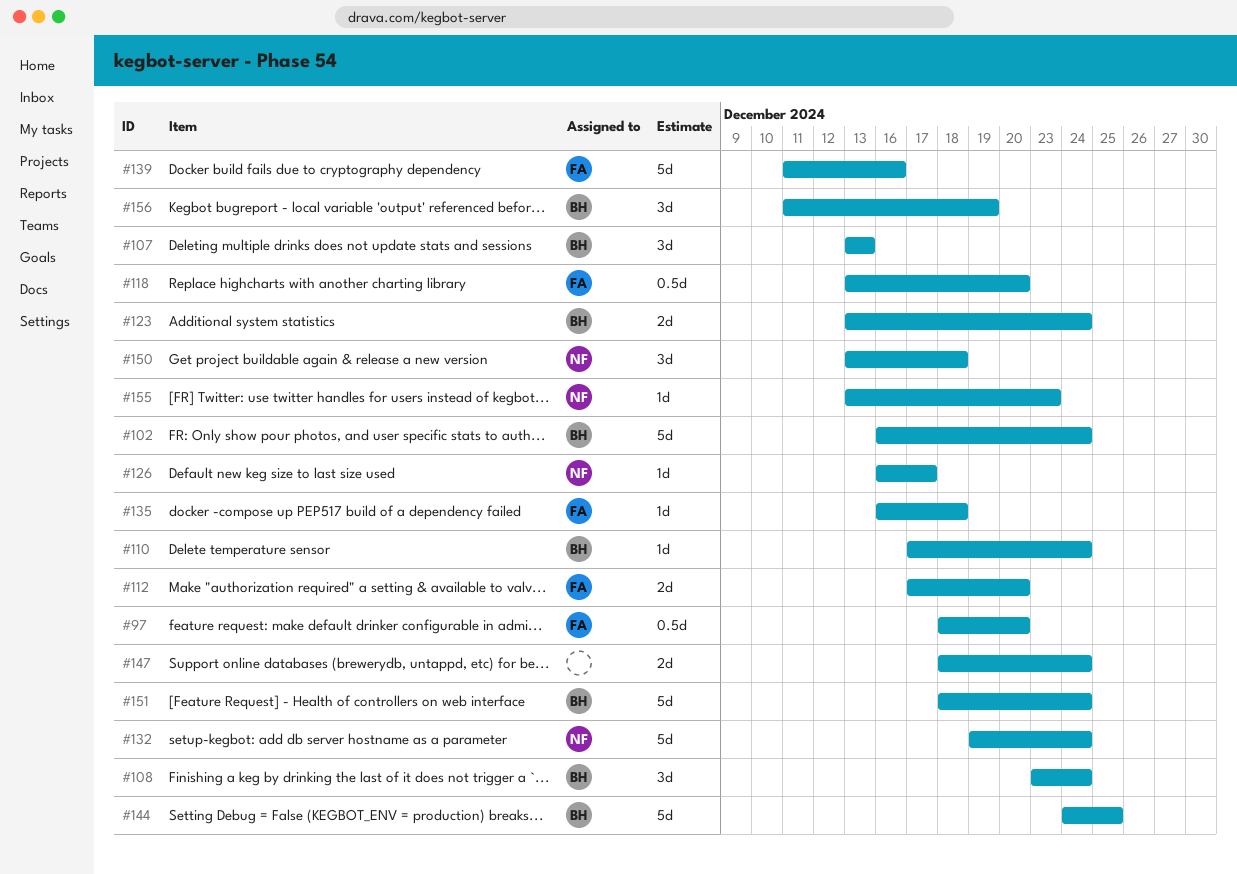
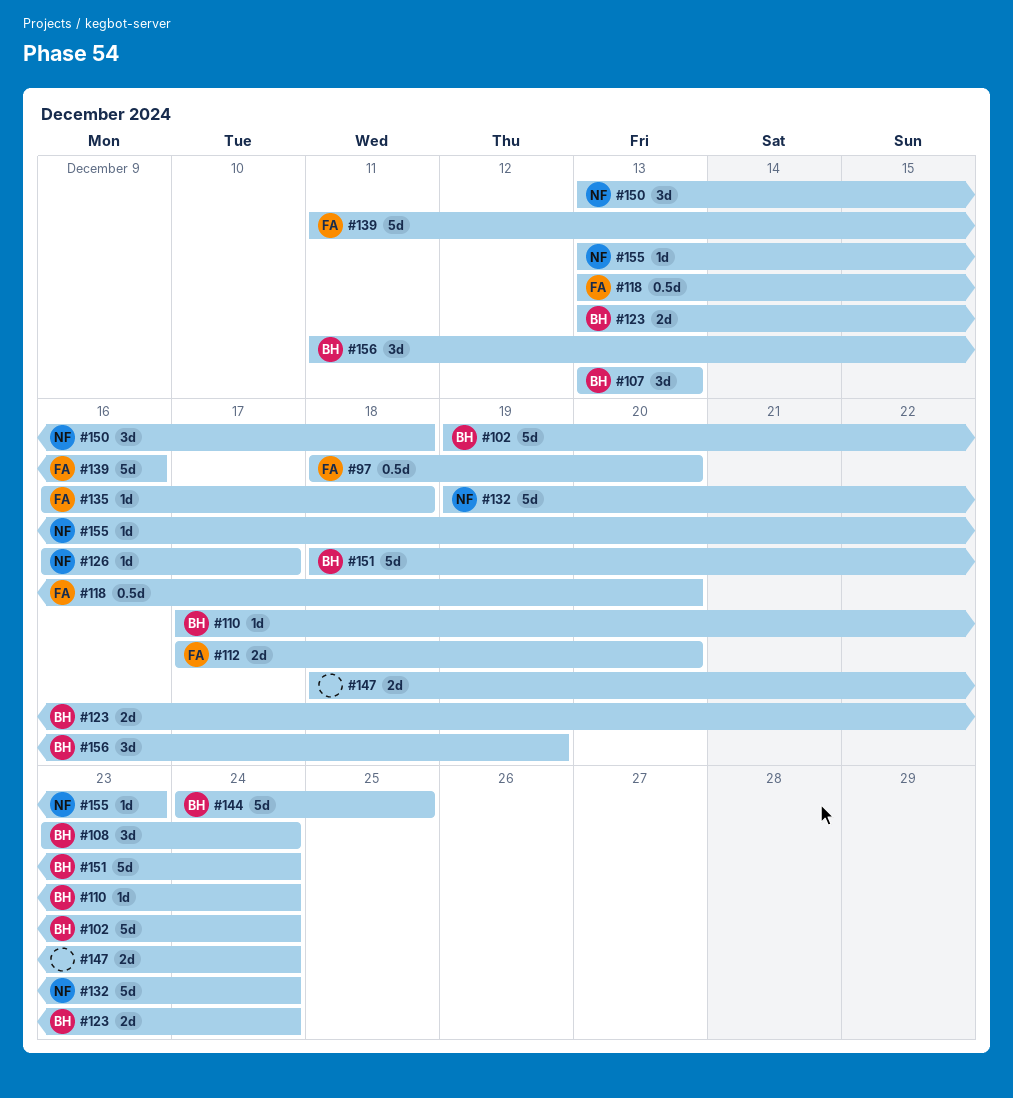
#102, start: Dec 16 -> Dec 19

